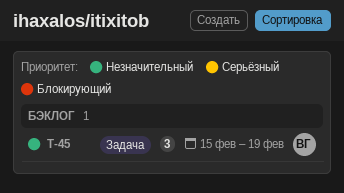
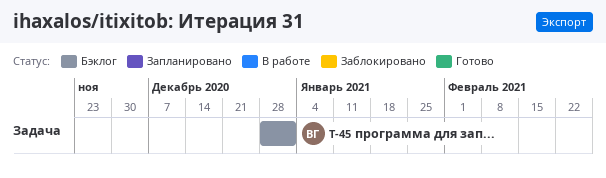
T-45, start: Feb 15 -> Dec 28
T-45, due: Feb 19 -> Jan 1

